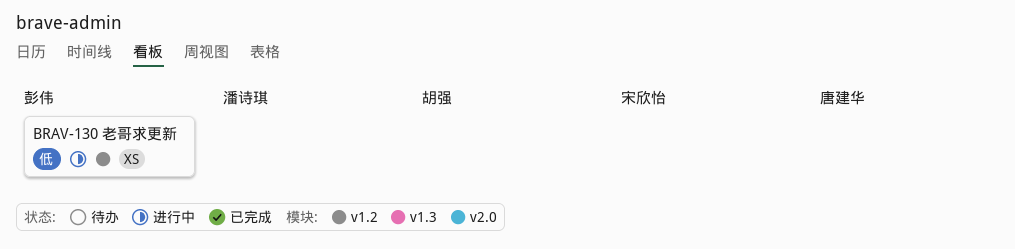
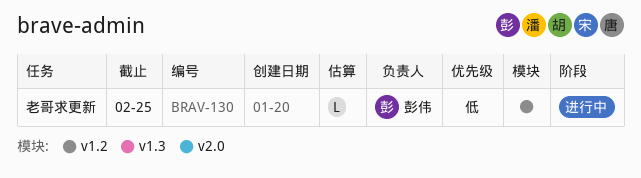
BRAV-130, estimate: XS -> L

